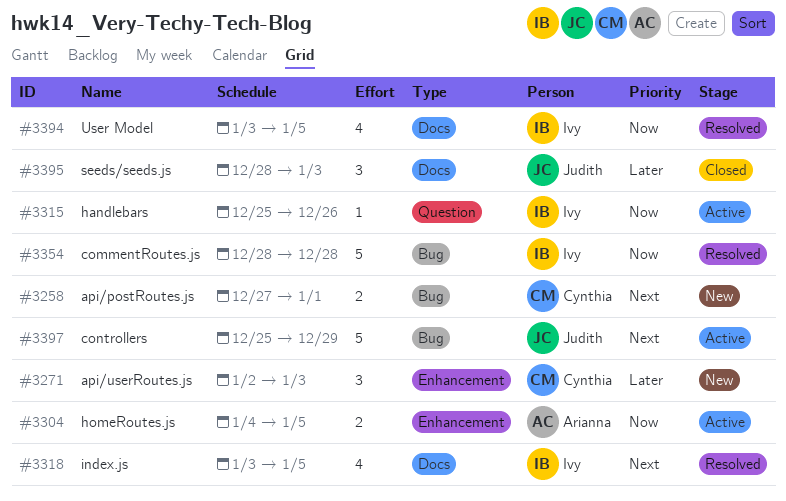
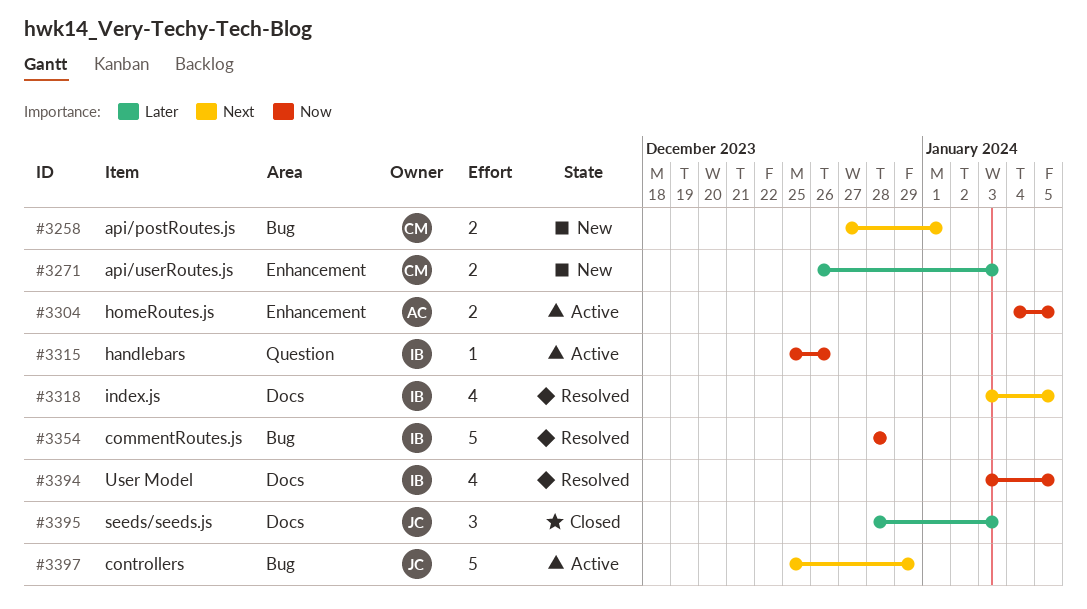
#3271, estimate: 3 -> 2
#3271, start: Jan 2 -> Dec 26

